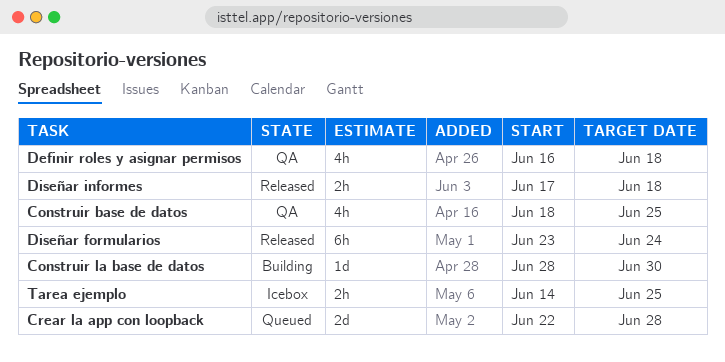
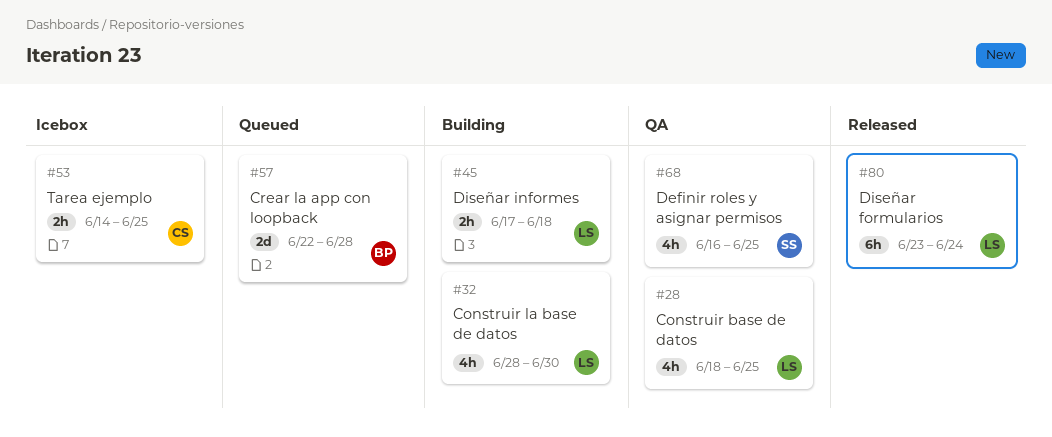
Construir la base de datos, estimate: 1d -> 4h
Definir roles y asignar permisos, due: Jun 18 -> Jun 25
Diseñar informes, status: Released -> Building

